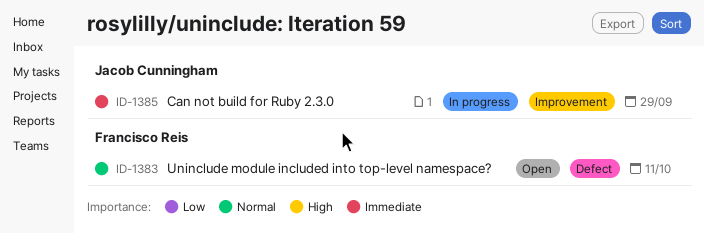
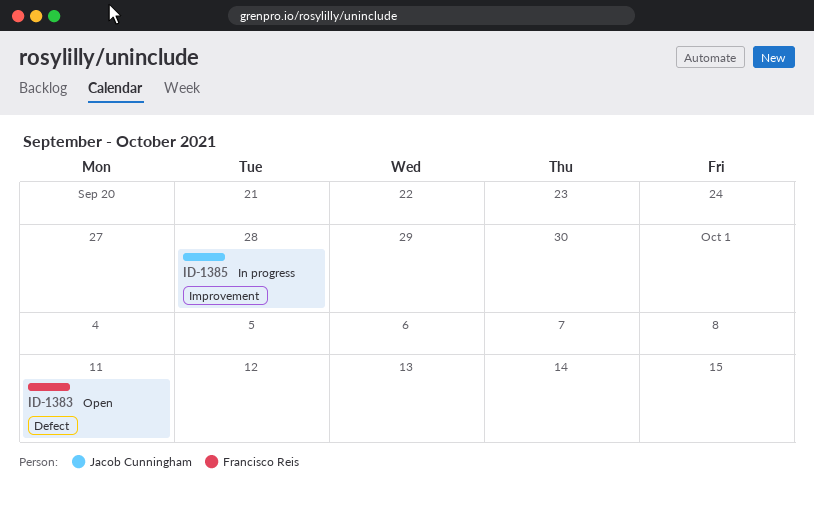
ID-1385, due: Sep 29 -> Sep 28

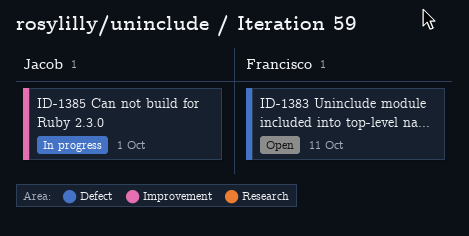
ID-1385, due: Sep 28 -> Oct 1

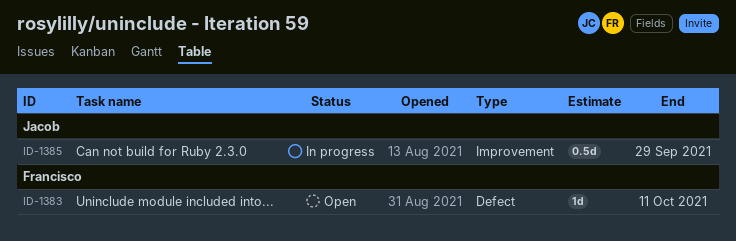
ID-1385, due: Oct 1 -> Sep 29

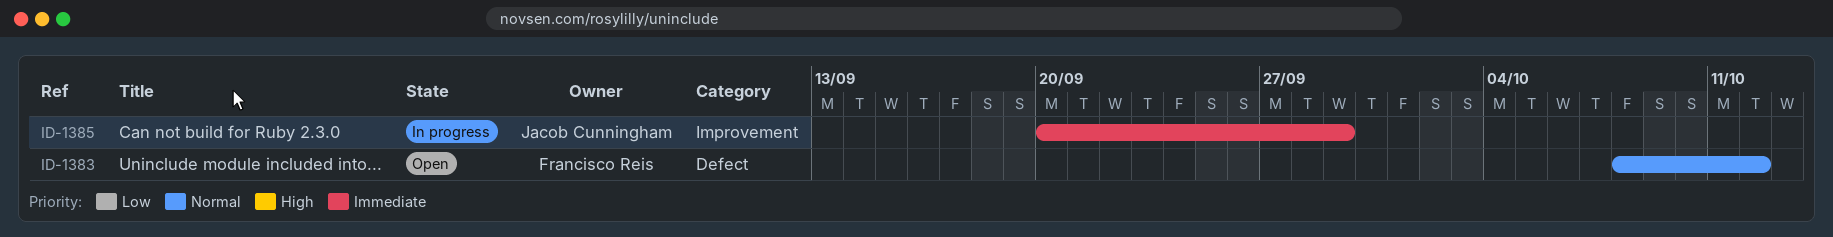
ID-1383, due: Oct 11 -> Oct 12

